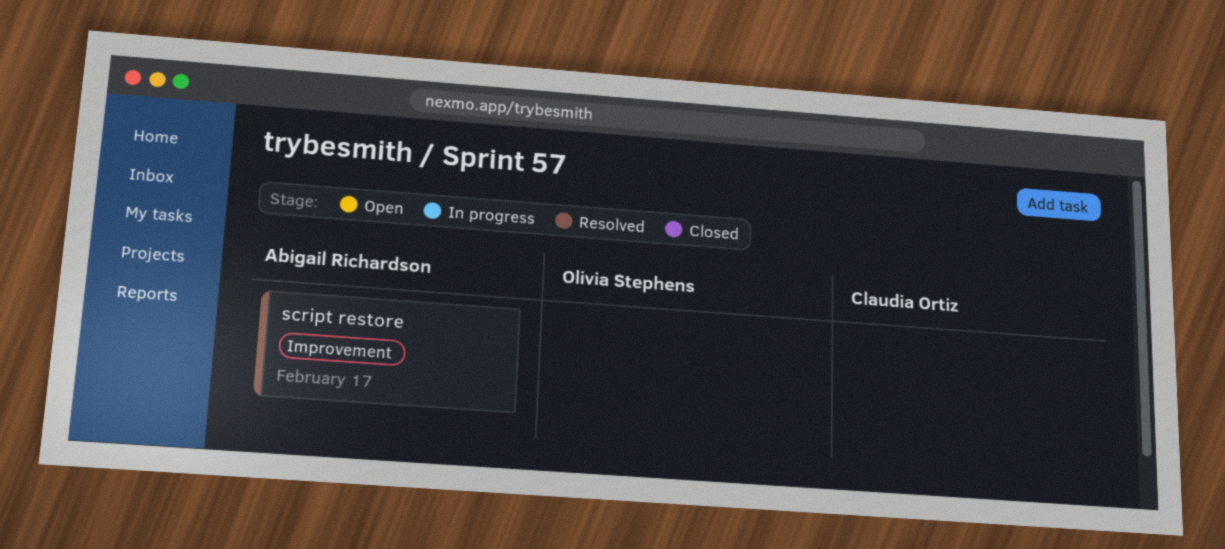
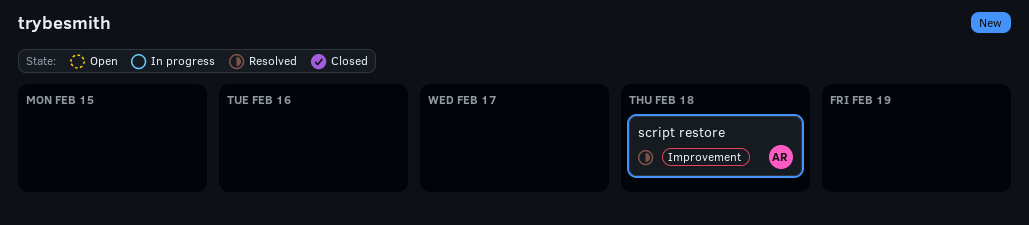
script restore, due: Feb 17 -> Feb 18

